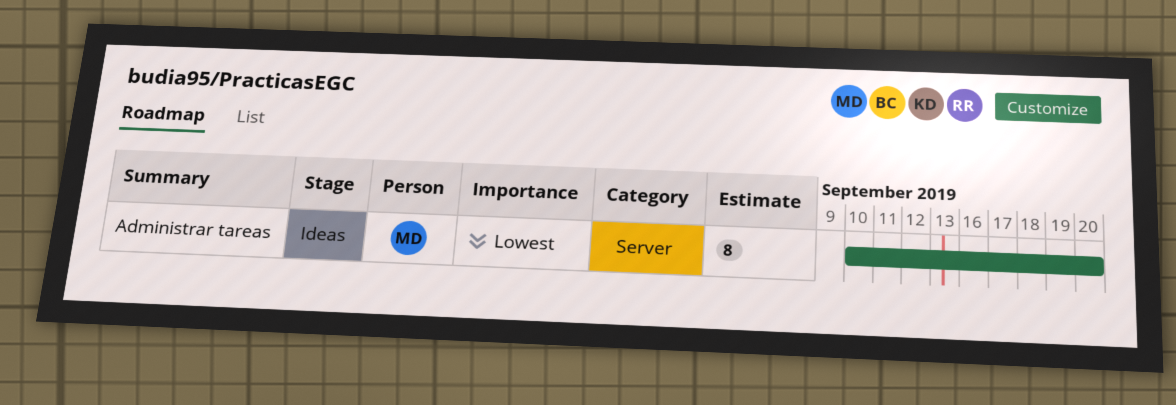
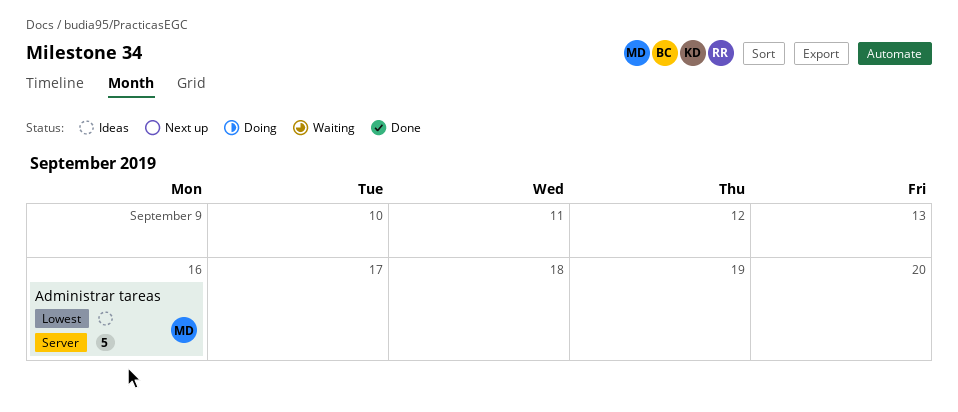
Administrar tareas, estimate: 8 -> 5
Administrar tareas, due: Sep 20 -> Sep 16

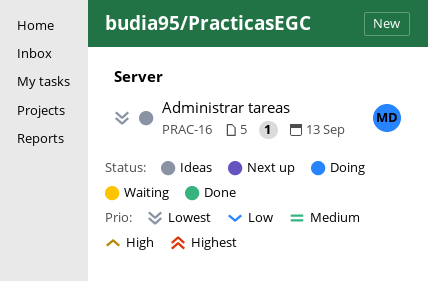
Administrar tareas, estimate: 5 -> 1
Administrar tareas, due: Sep 16 -> Sep 13

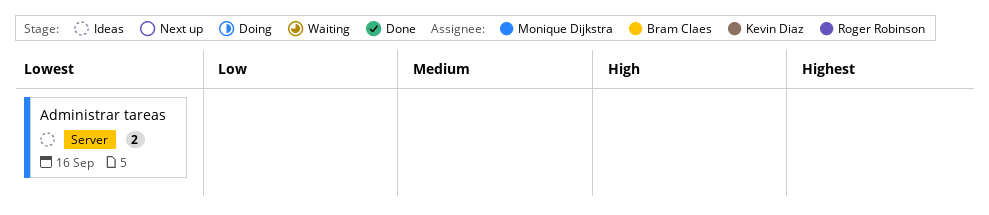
Administrar tareas, estimate: 1 -> 2
Administrar tareas, due: Sep 13 -> Sep 16

